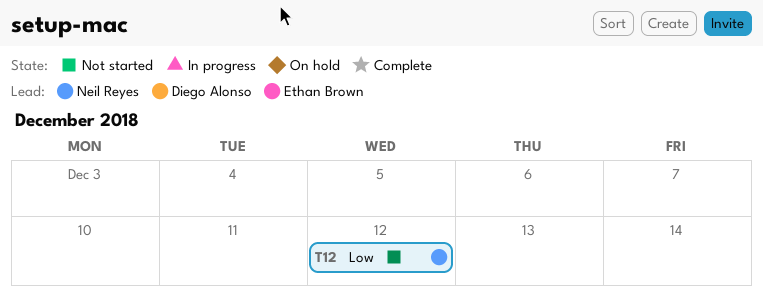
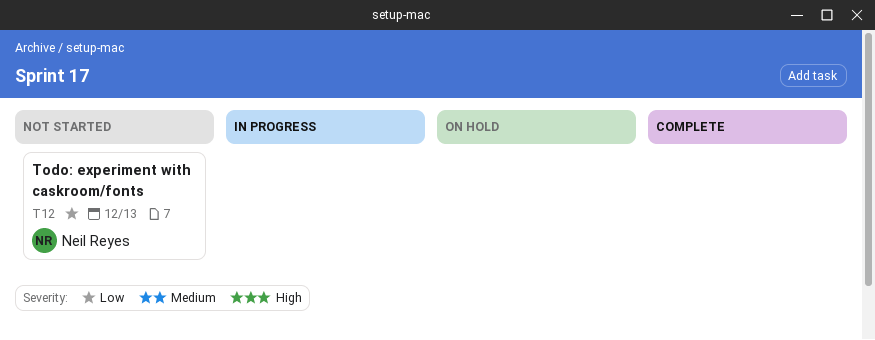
T12, due: Dec 12 -> Dec 13

